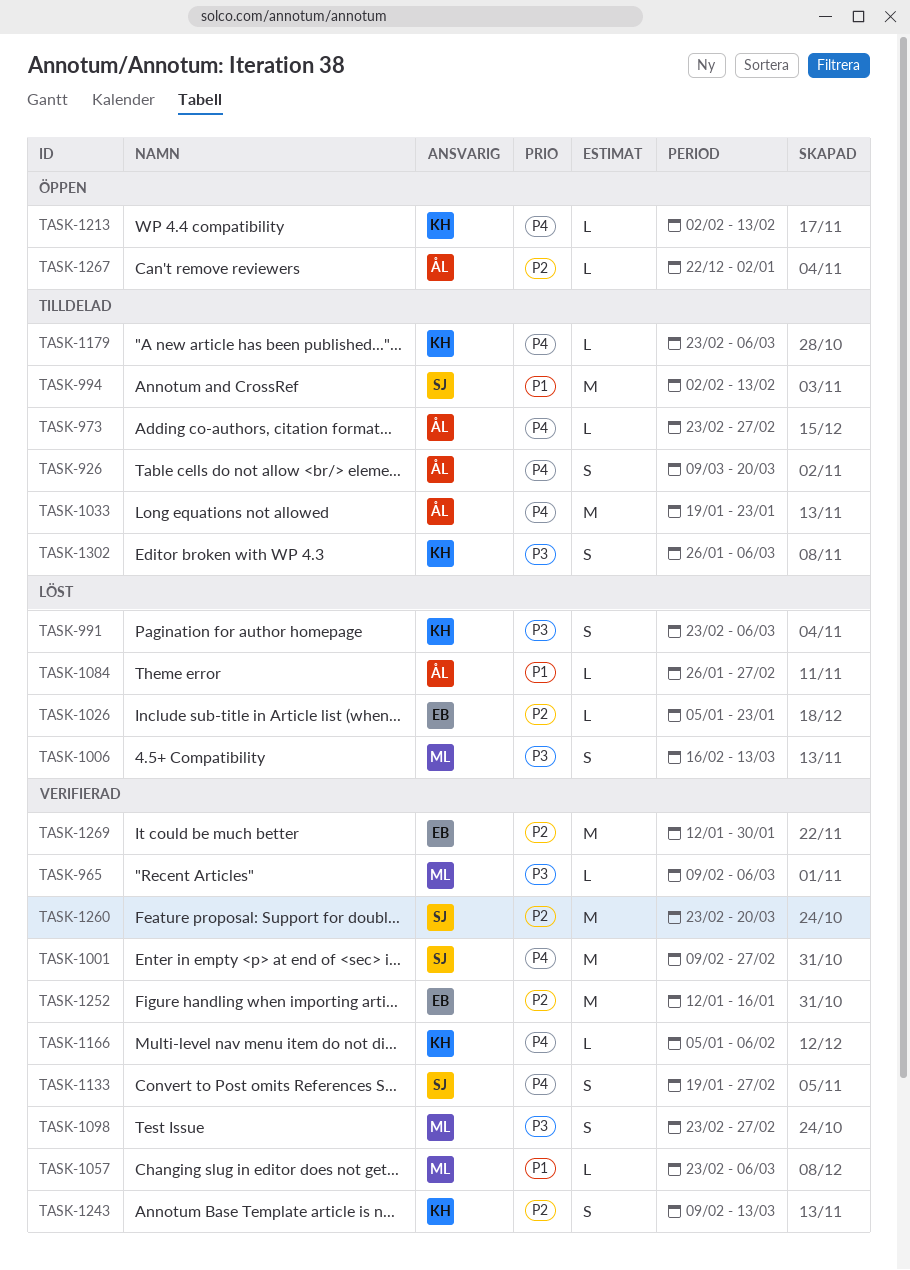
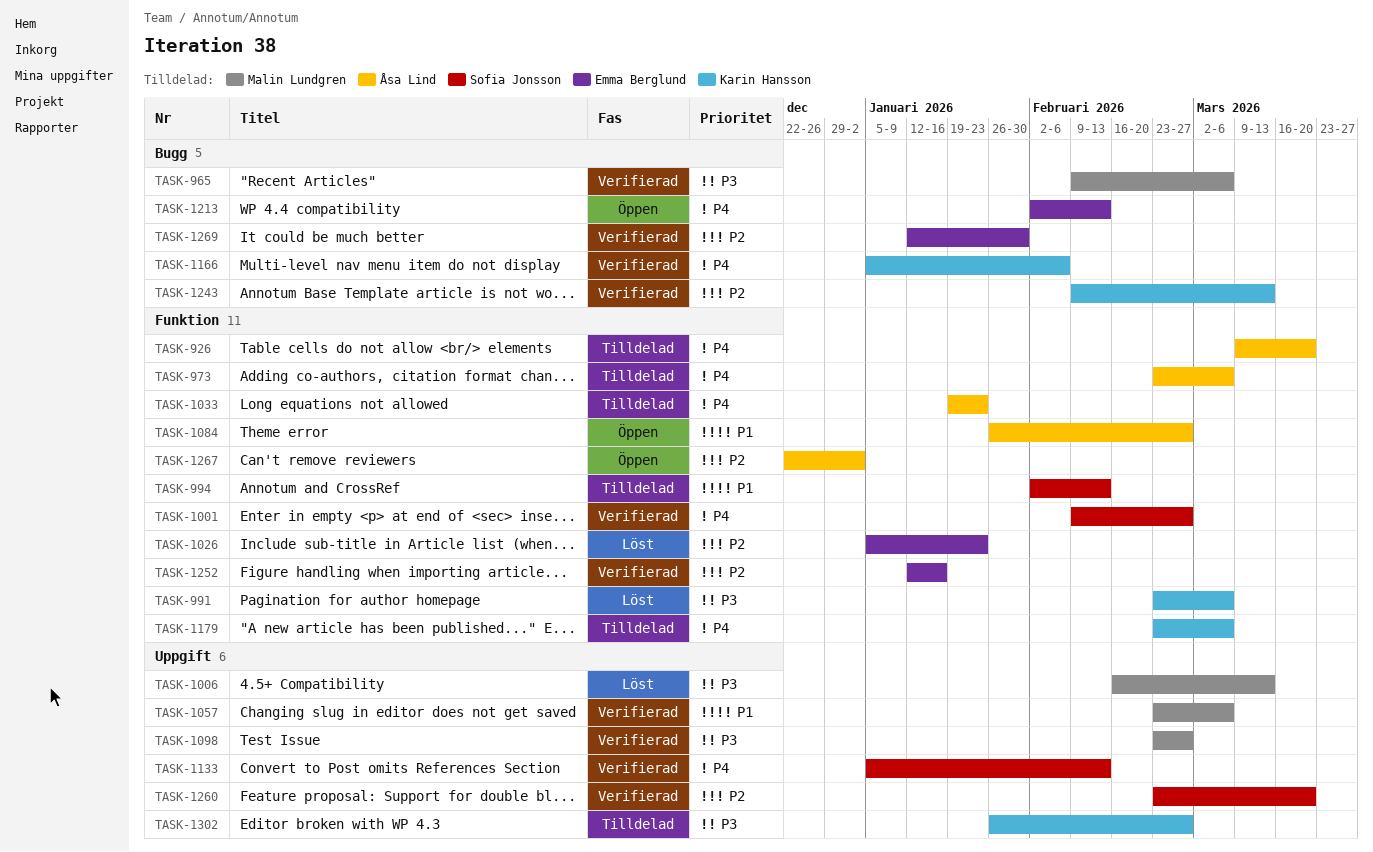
TASK-973, due: Feb 27 -> Mar 6
TASK-1084, status: Löst -> Öppen
TASK-1133, start: Jan 19 -> Jan 5
TASK-1133, due: Feb 27 -> Feb 13
TASK-1213, owner: Karin Hansson -> Emma Berglund
TASK-1302, due: Mar 6 -> Feb 27

